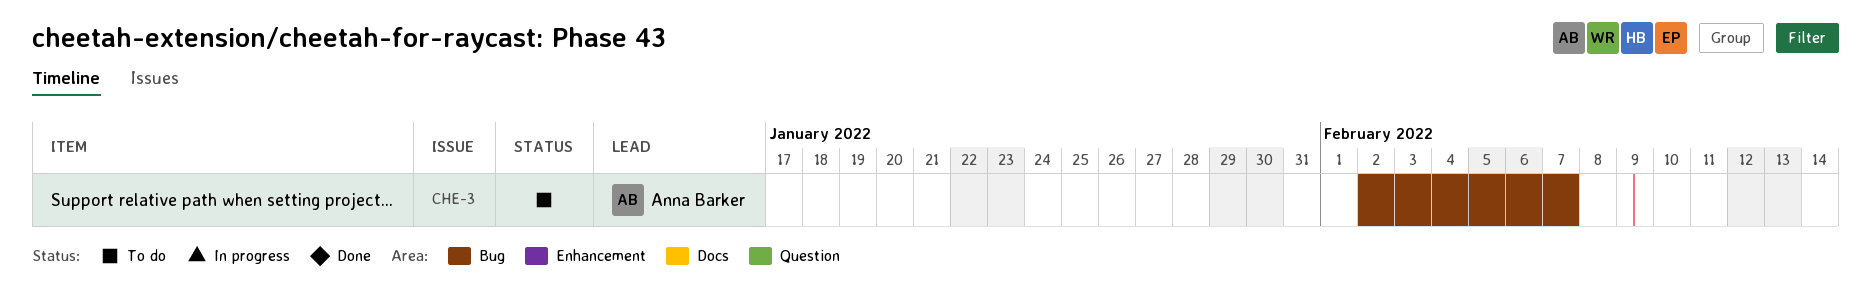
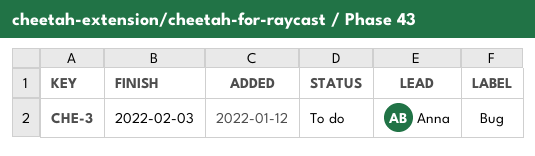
CHE-3, due: Feb 7 -> Feb 3

